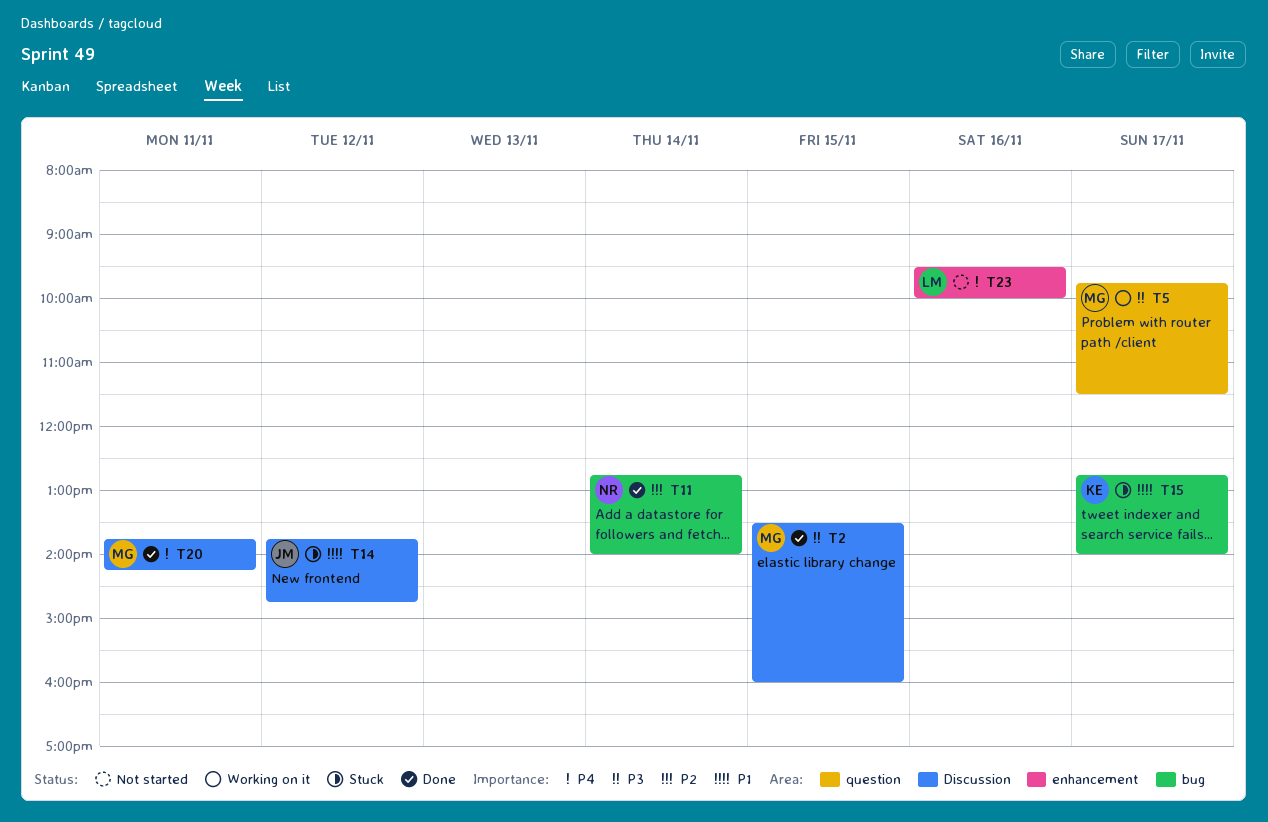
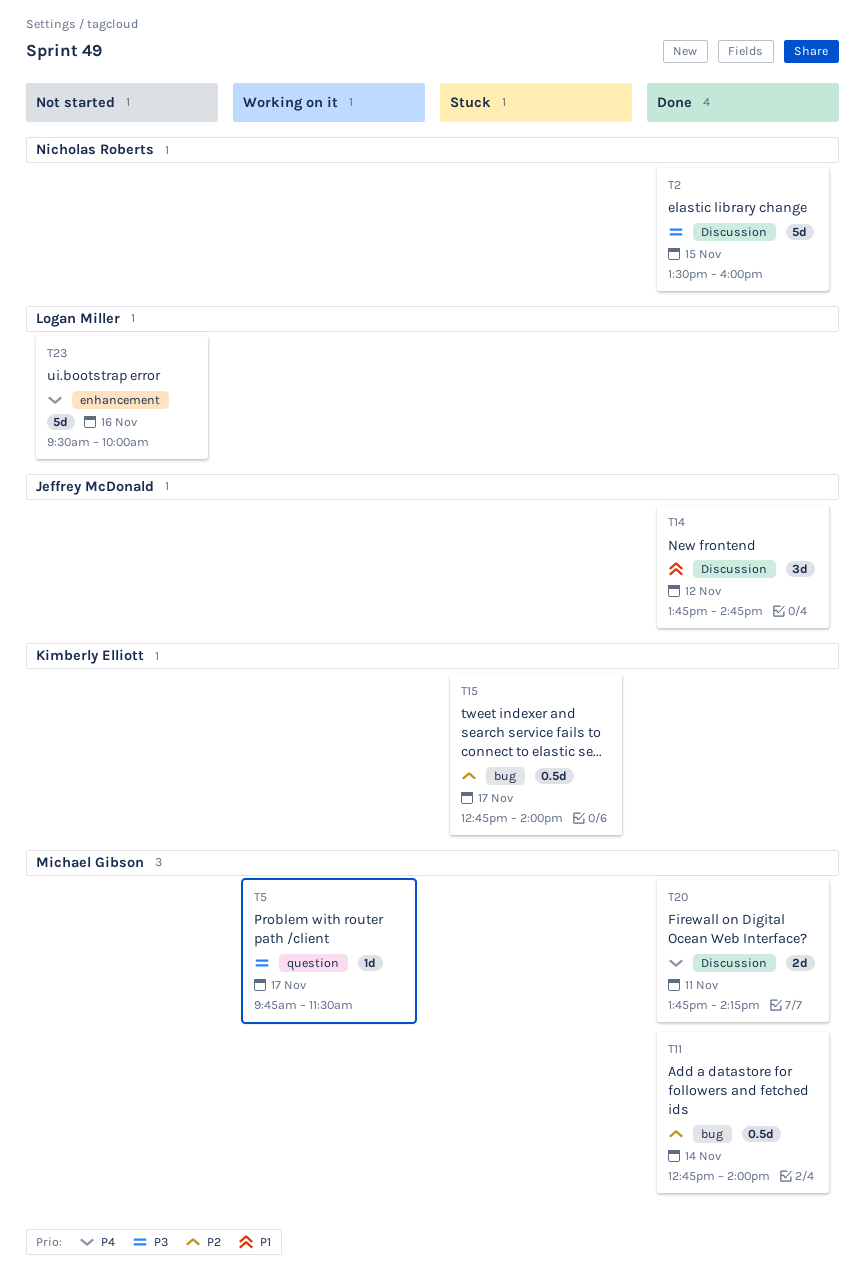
T2, owner: Michael Gibson -> Nicholas Roberts
T11, owner: Nicholas Roberts -> Michael Gibson
T14, status: Stuck -> Done
T15, priority: P1 -> P2

